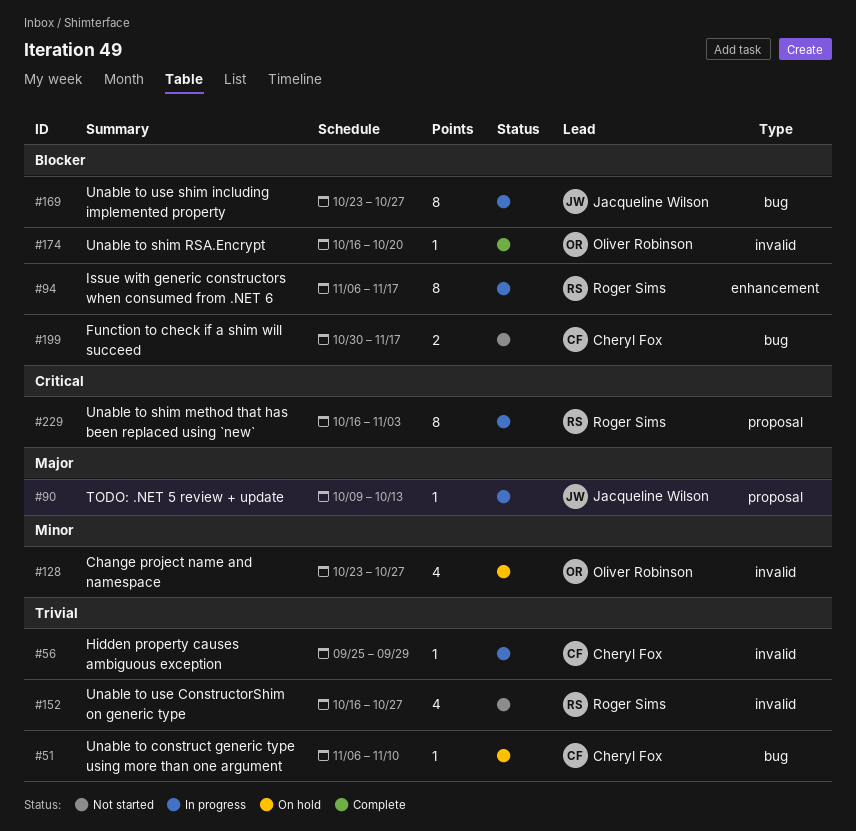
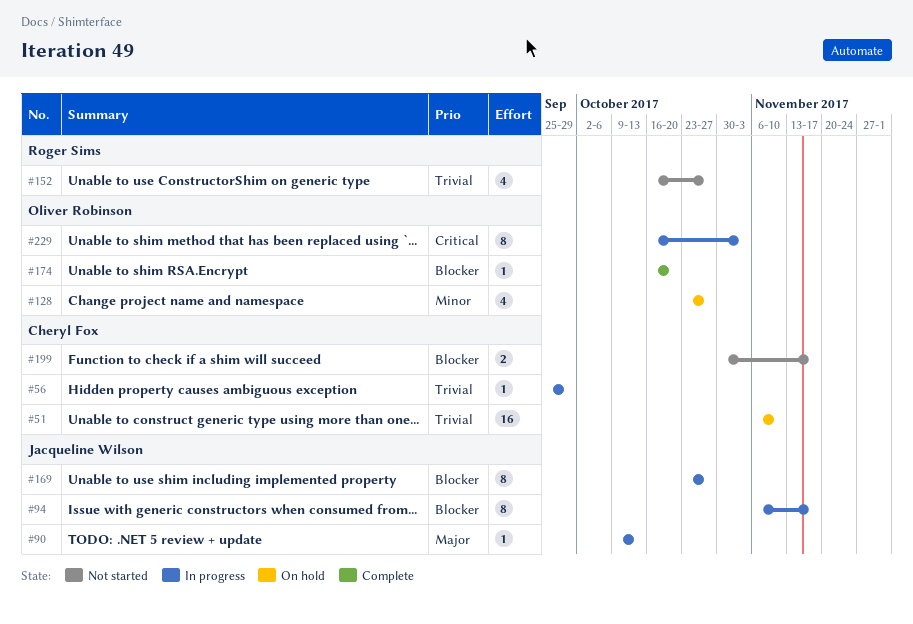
#51, estimate: 1 -> 16
#94, owner: Roger Sims -> Jacqueline Wilson
#229, owner: Roger Sims -> Oliver Robinson

